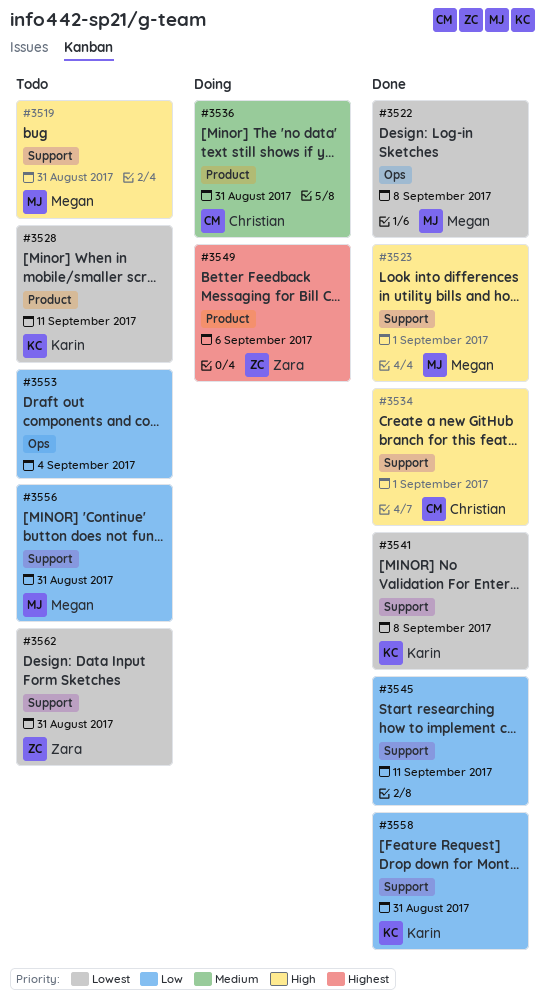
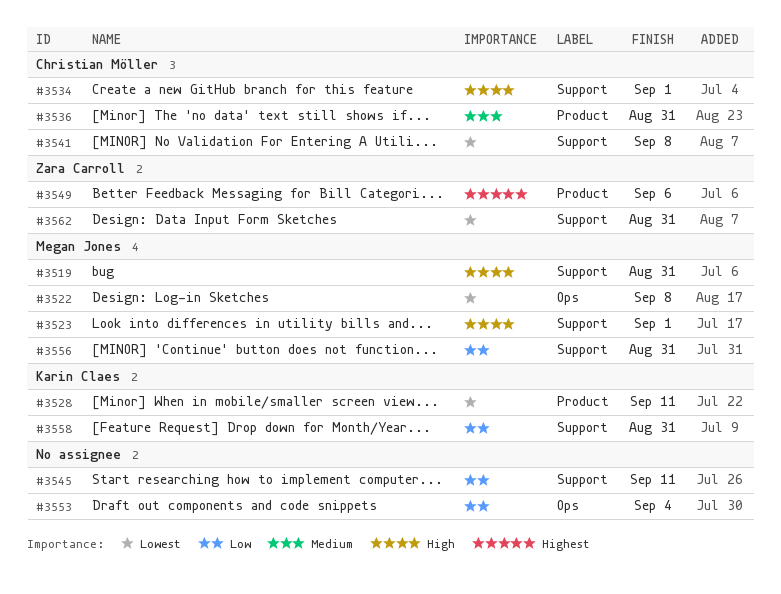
#3541, owner: Karin Claes -> Christian Möller

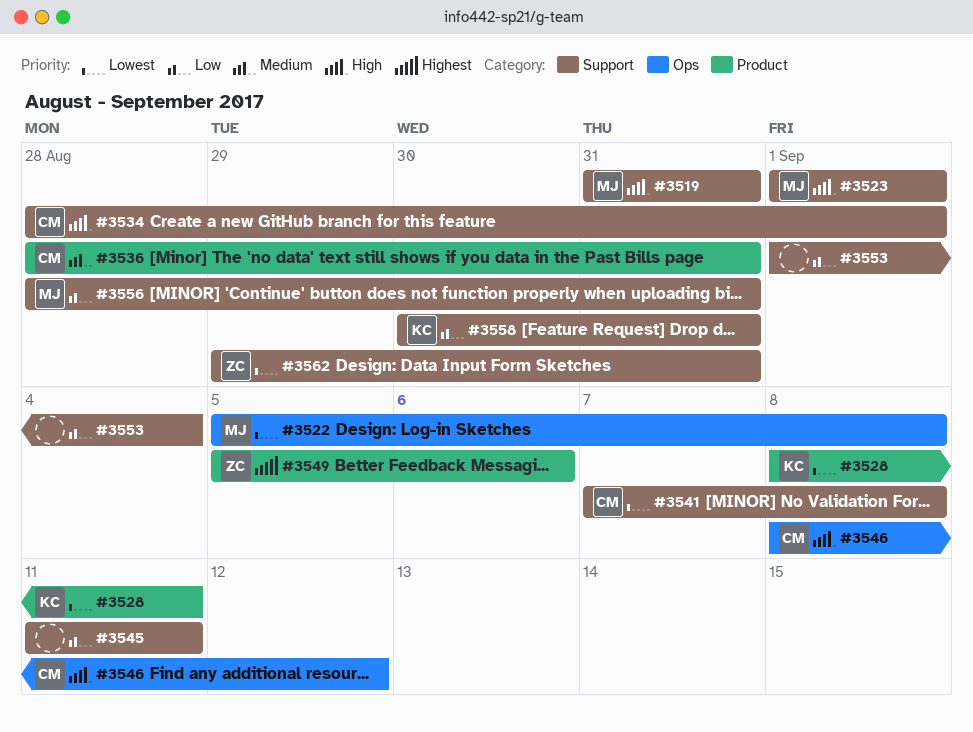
#3546: none -> present
#3553, label: Ops -> Support

